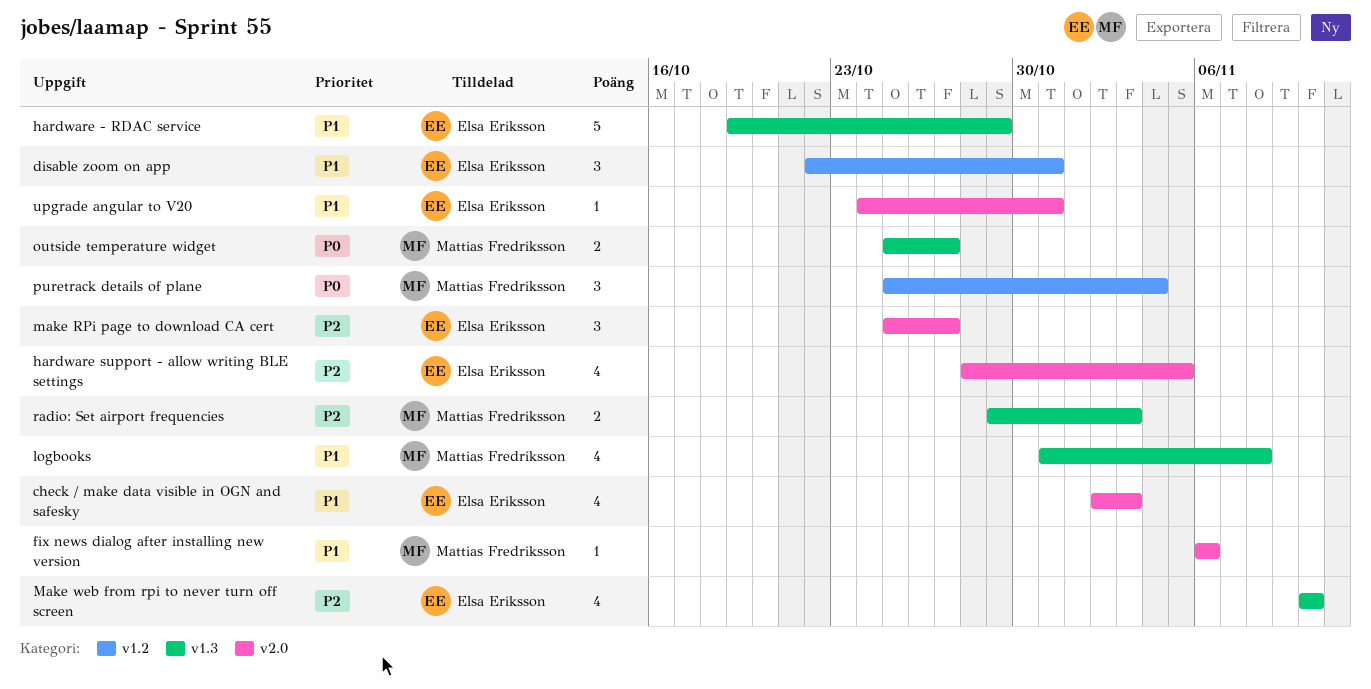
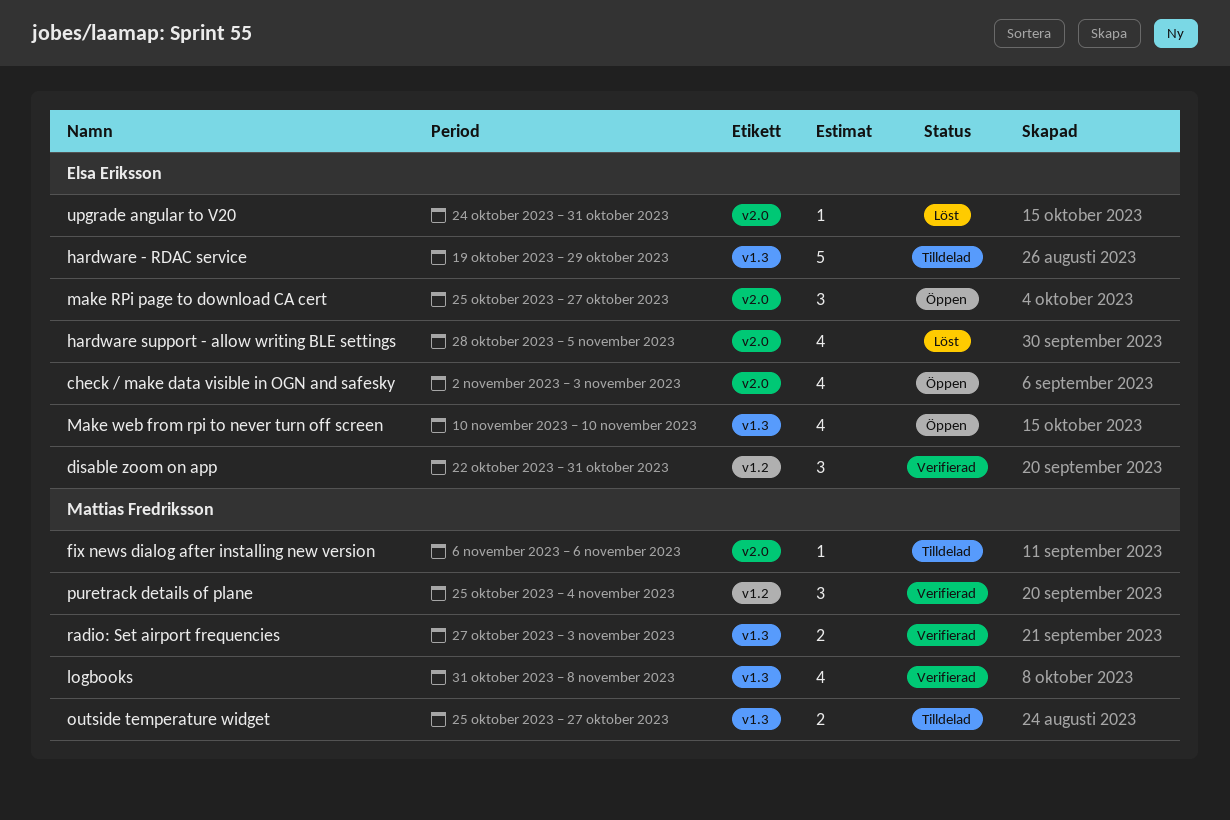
radio: Set airport frequencies, start: Oct 29 -> Oct 27

